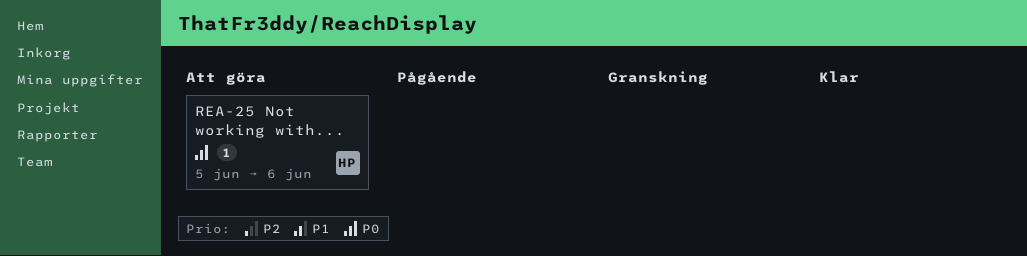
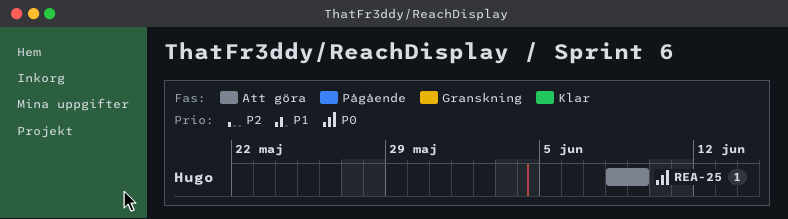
REA-25, start: Jun 5 -> Jun 8
REA-25, due: Jun 6 -> Jun 9

